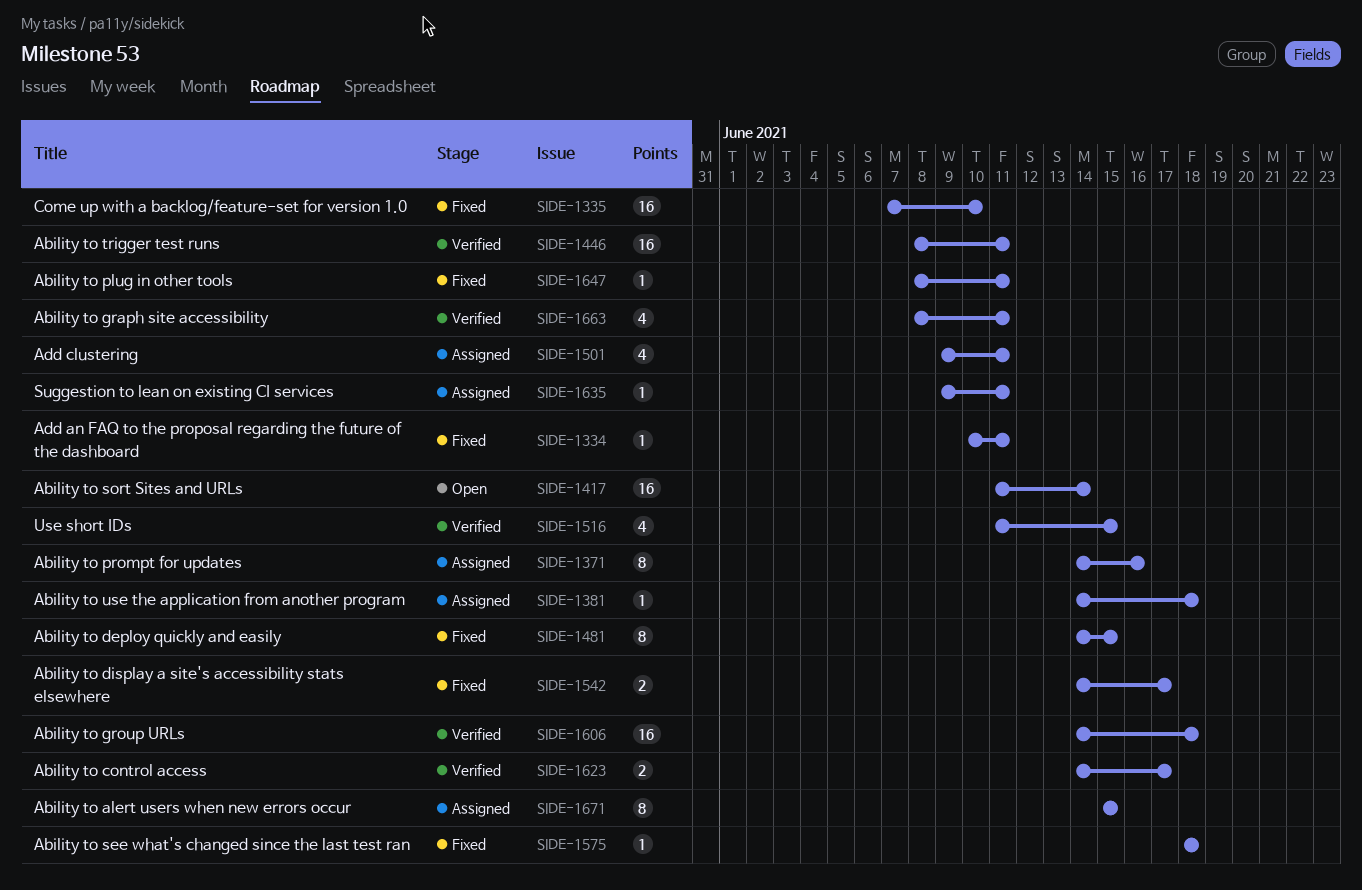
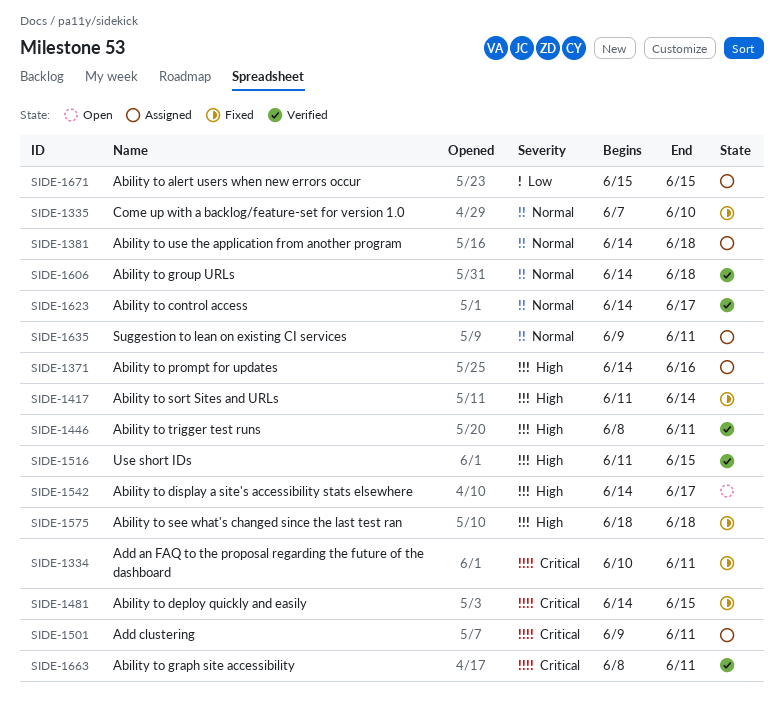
SIDE-1417, status: Open -> Fixed
SIDE-1542, status: Fixed -> Open
SIDE-1647: present -> none

